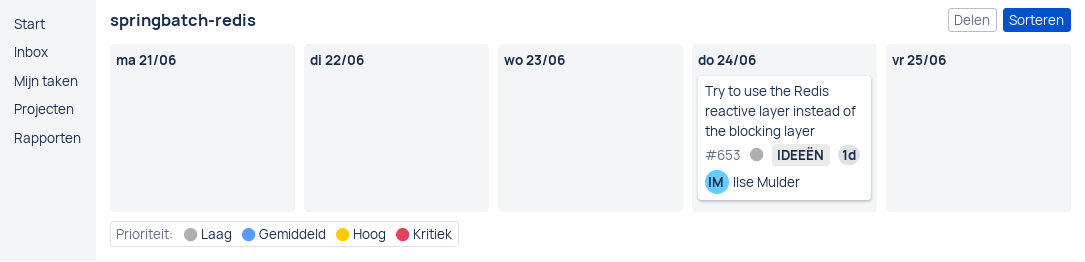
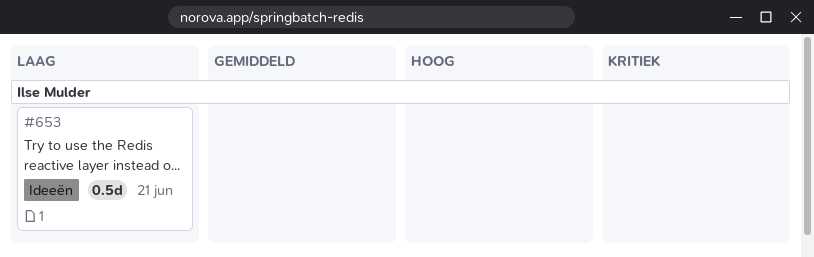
#653, estimate: 1d -> 0.5d
#653, due: Jun 24 -> Jun 21

